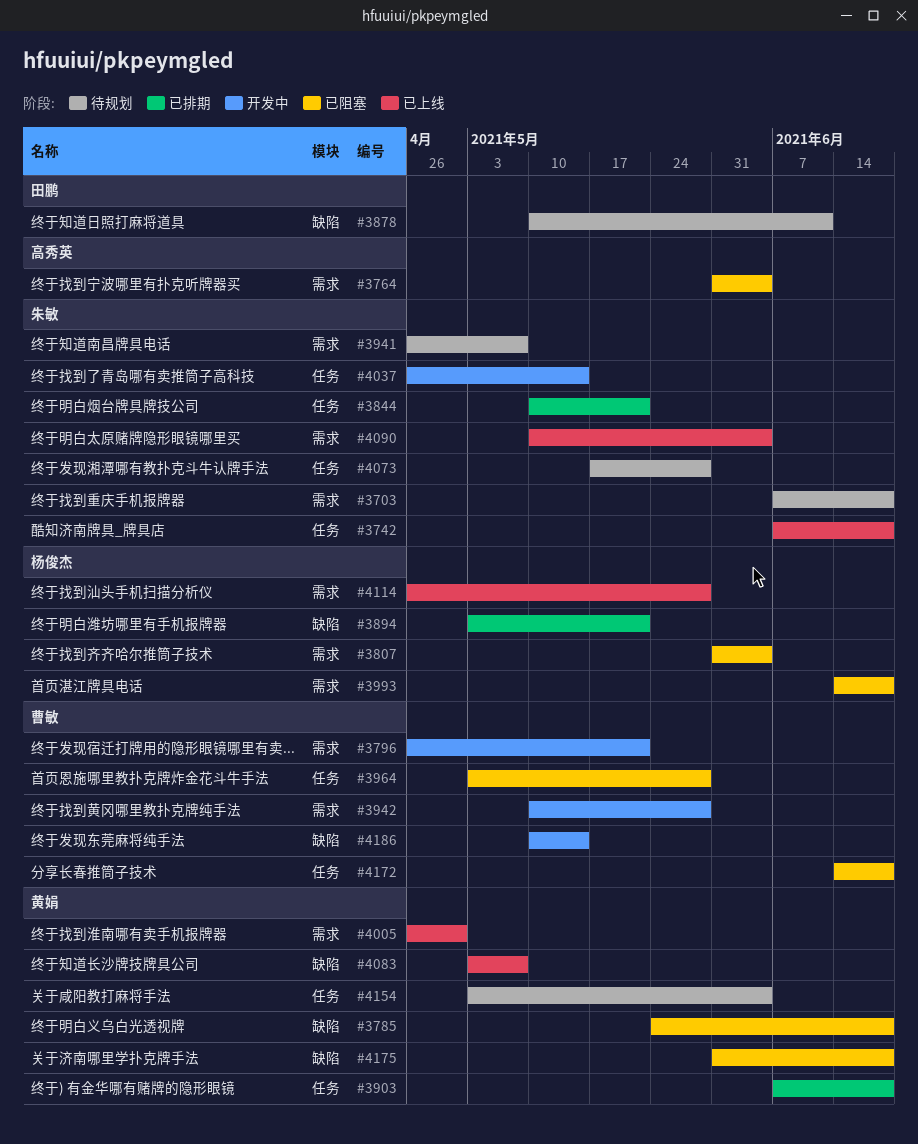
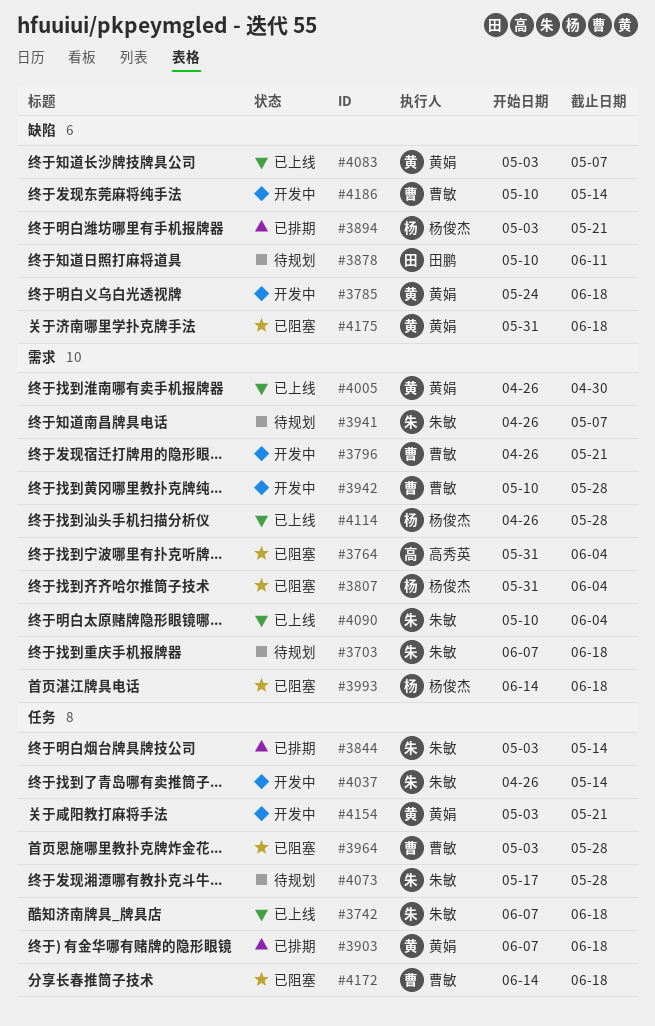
#3785, status: 已阻塞 -> 开发中
#3844, start: May 10 -> May 3
#3844, due: May 21 -> May 14
#4154, status: 待规划 -> 开发中
#4154, due: Jun 4 -> May 21

